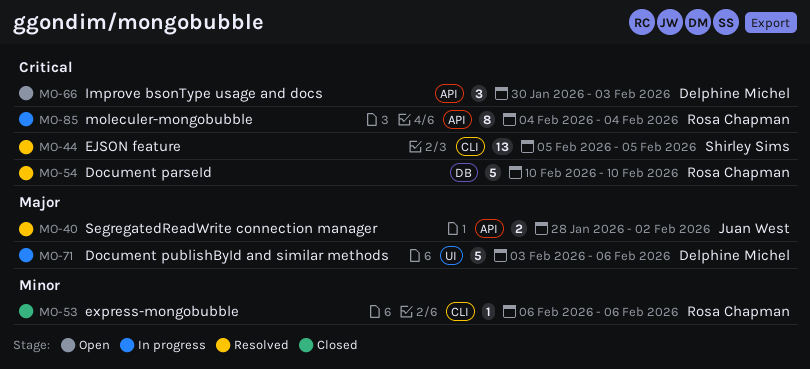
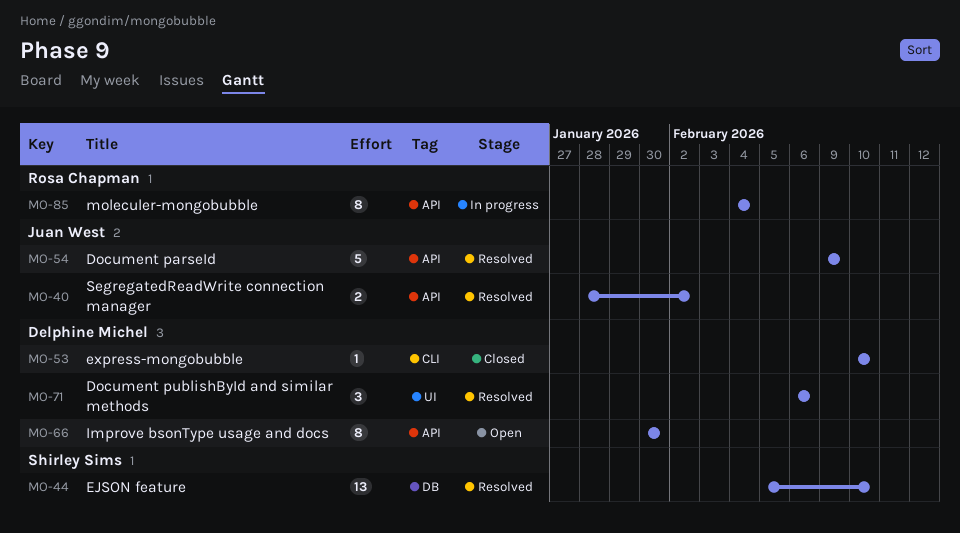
MO-44, label: CLI -> DB
MO-44, due: Feb 5 -> Feb 10
MO-53, owner: Rosa Chapman -> Delphine Michel
MO-53, start: Feb 6 -> Feb 10
MO-53, due: Feb 6 -> Feb 10
MO-54, owner: Rosa Chapman -> Juan West
MO-54, label: DB -> API
MO-54, start: Feb 10 -> Feb 9
MO-54, due: Feb 10 -> Feb 9
MO-66, estimate: 3 -> 8
MO-66, due: Feb 3 -> Jan 30
MO-71, status: In progress -> Resolved
MO-71, estimate: 5 -> 3
MO-71, start: Feb 3 -> Feb 6

